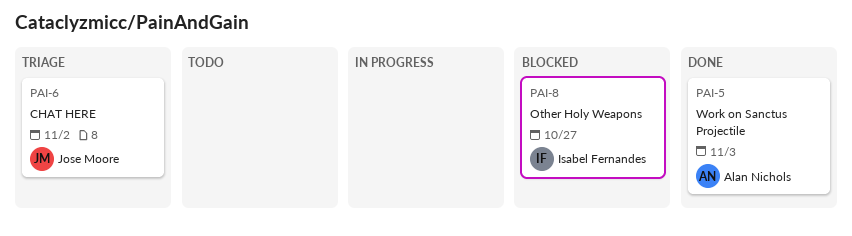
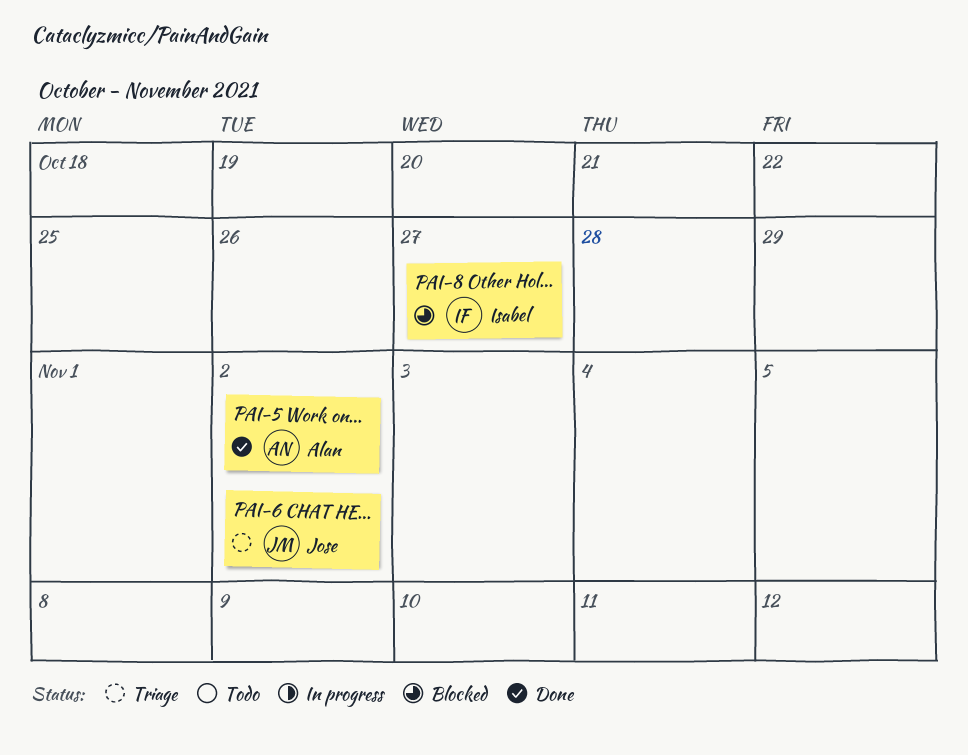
PAI-5, due: Nov 3 -> Nov 2

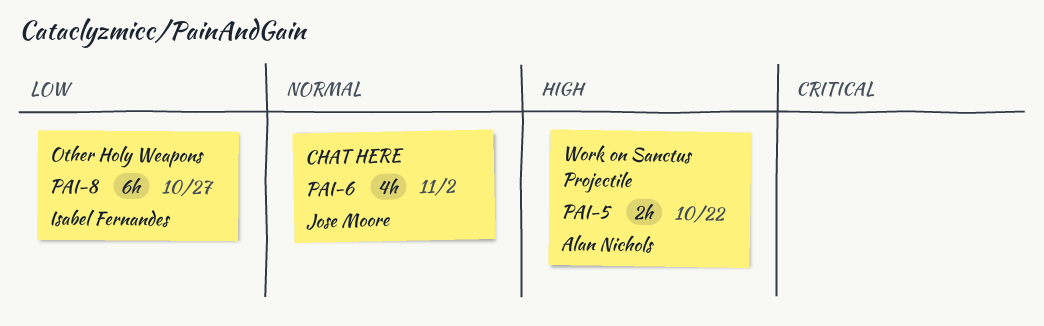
PAI-5, due: Nov 2 -> Oct 22

